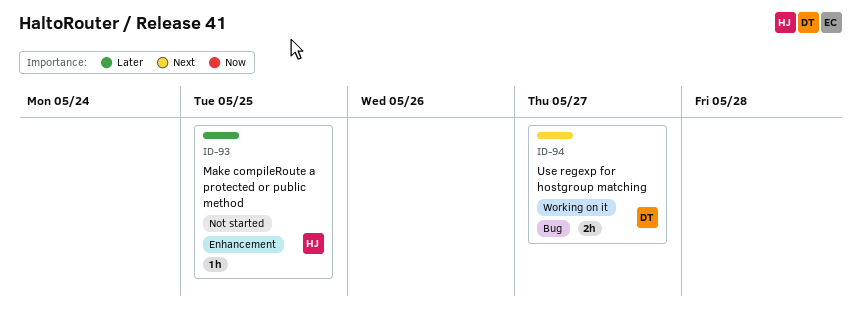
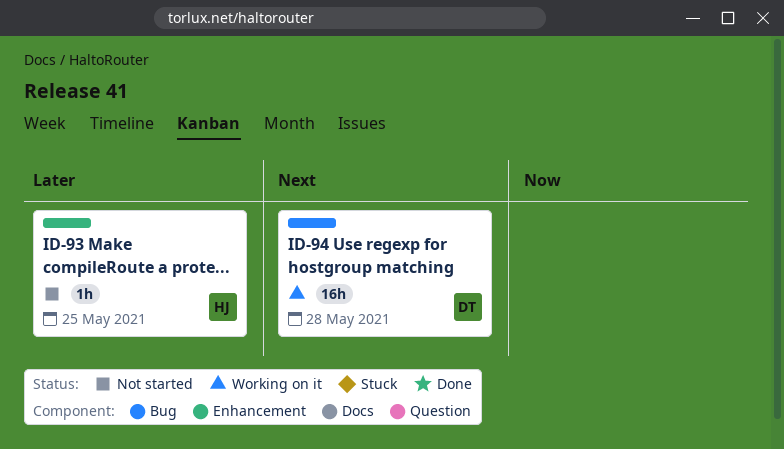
ID-94, estimate: 2h -> 16h
ID-94, due: May 27 -> May 28

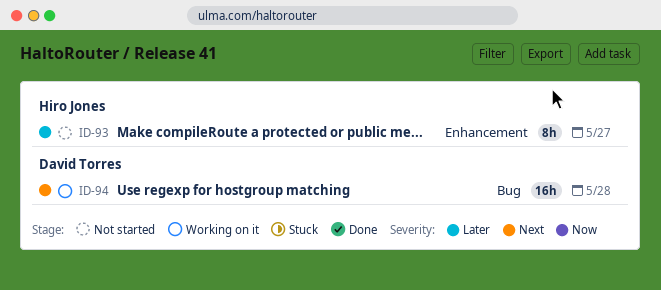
ID-93, estimate: 1h -> 8h
ID-93, due: May 25 -> May 27

